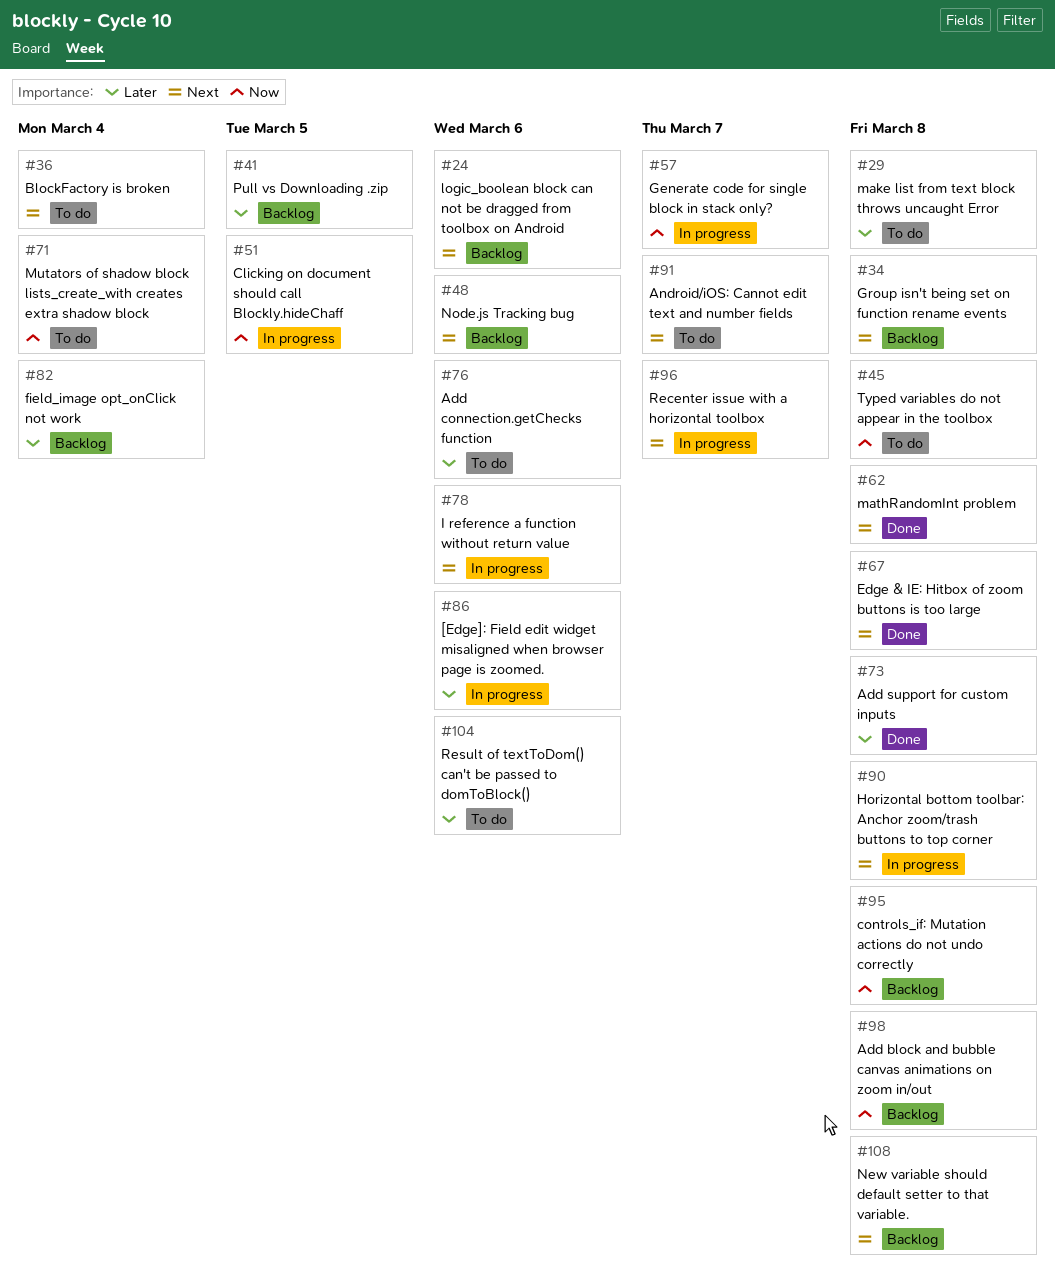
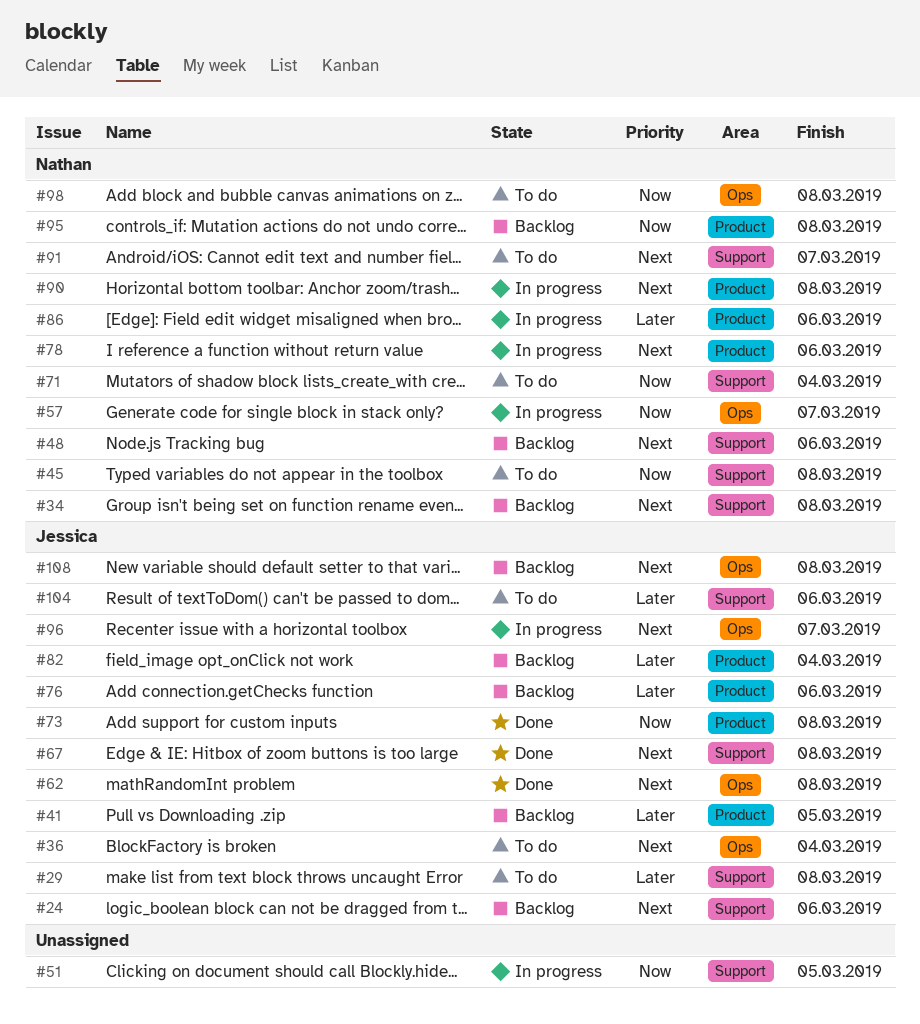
#73, priority: Later -> Now
#76, status: To do -> Backlog
#98, status: Backlog -> To do

